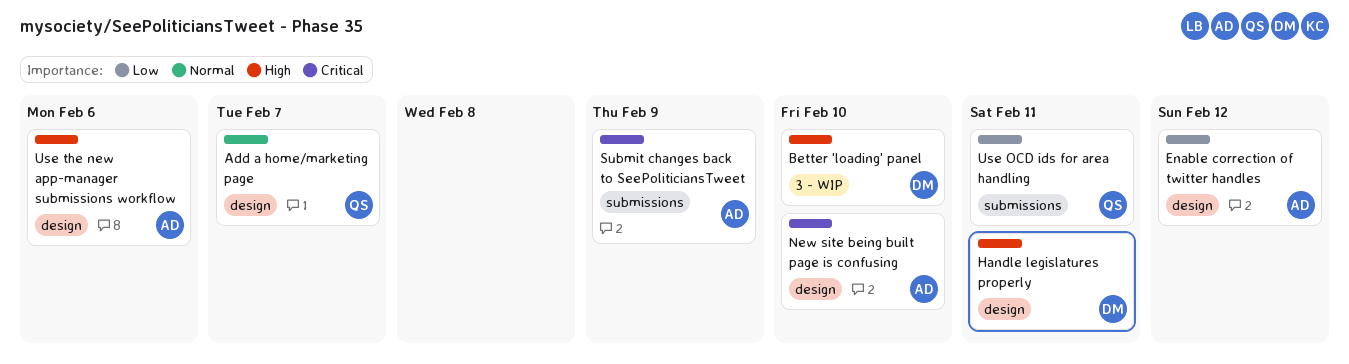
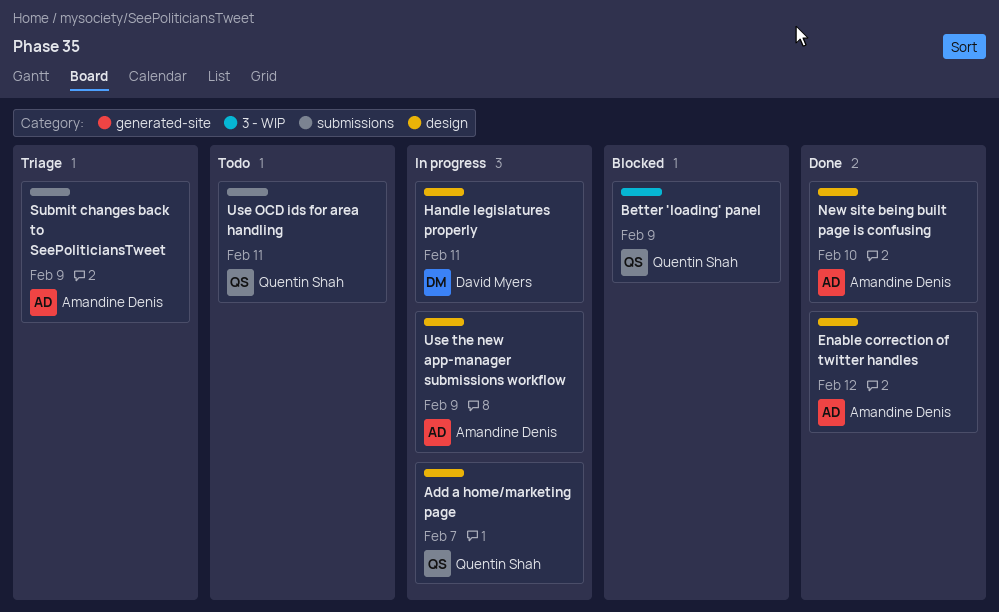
Better 'loading' panel, owner: David Myers -> Quentin Shah
Better 'loading' panel, due: Feb 10 -> Feb 9
Use the new app-manager submissions workflow, due: Feb 6 -> Feb 9

